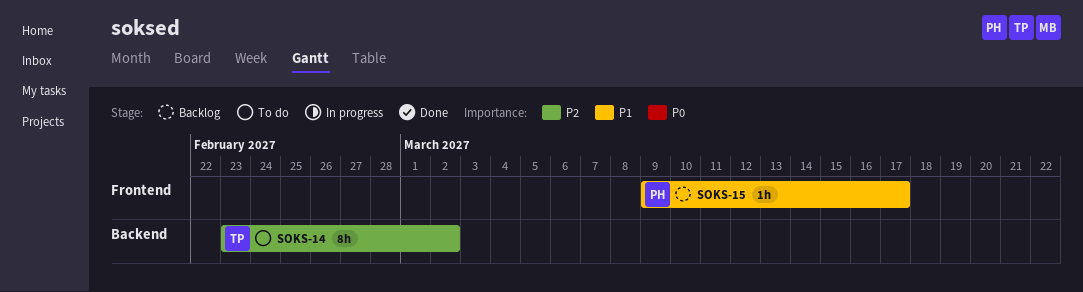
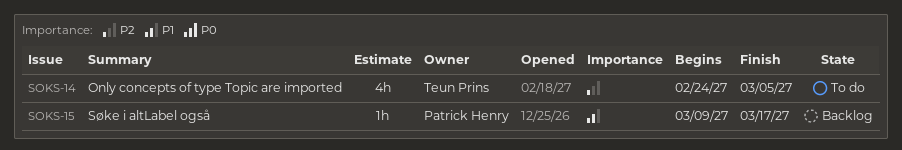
SOKS-14, estimate: 8h -> 4h
SOKS-14, start: Feb 23 -> Feb 24
SOKS-14, due: Mar 2 -> Mar 5

